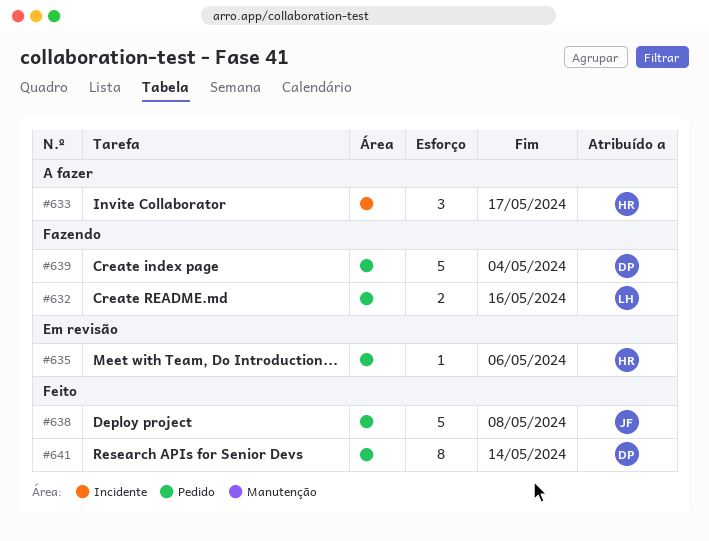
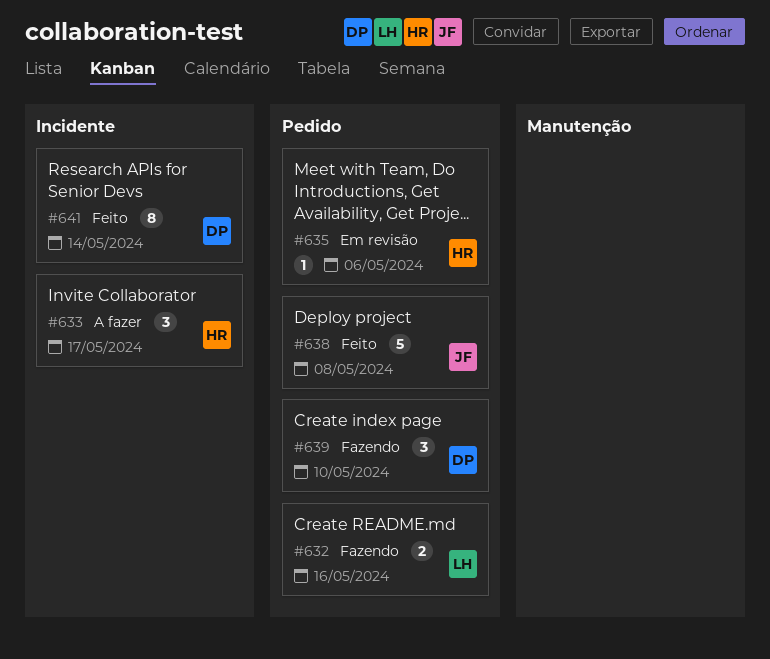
#639, estimate: 5 -> 3
#639, due: May 4 -> May 10
#641, label: Pedido -> Incidente

